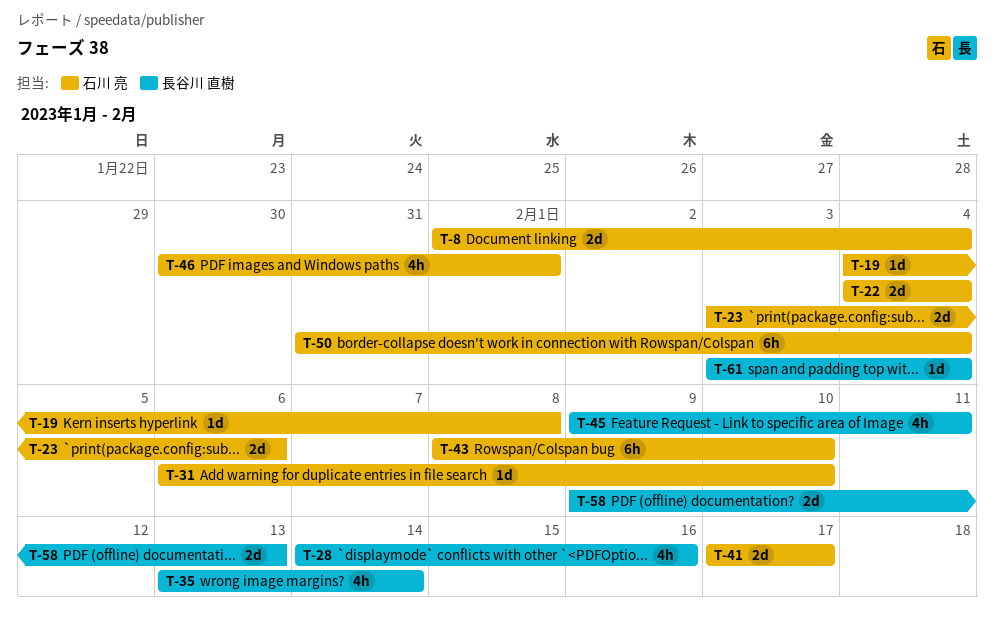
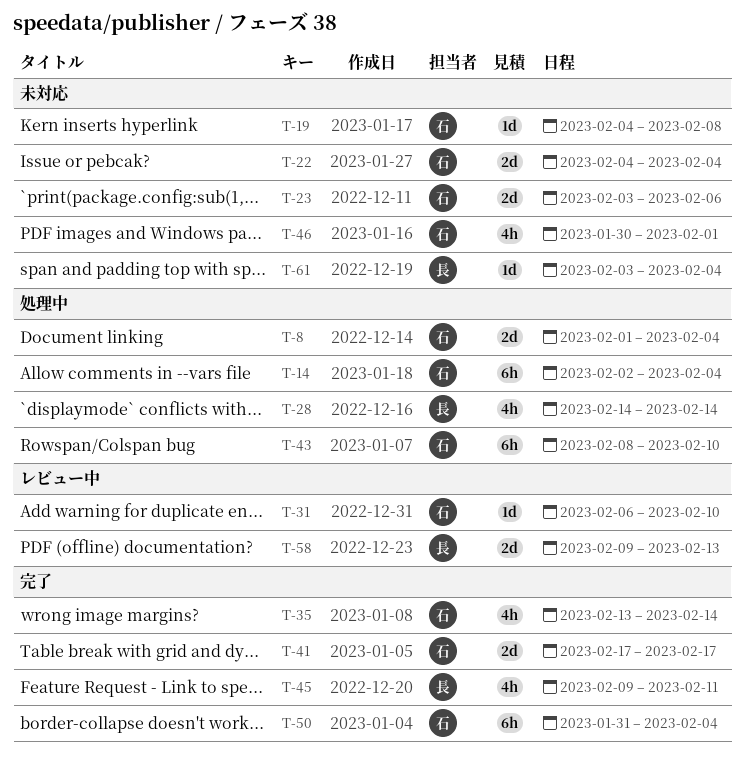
T-14: none -> present
T-28, due: Feb 16 -> Feb 14
T-35, owner: 長谷川 直樹 -> 石川 亮

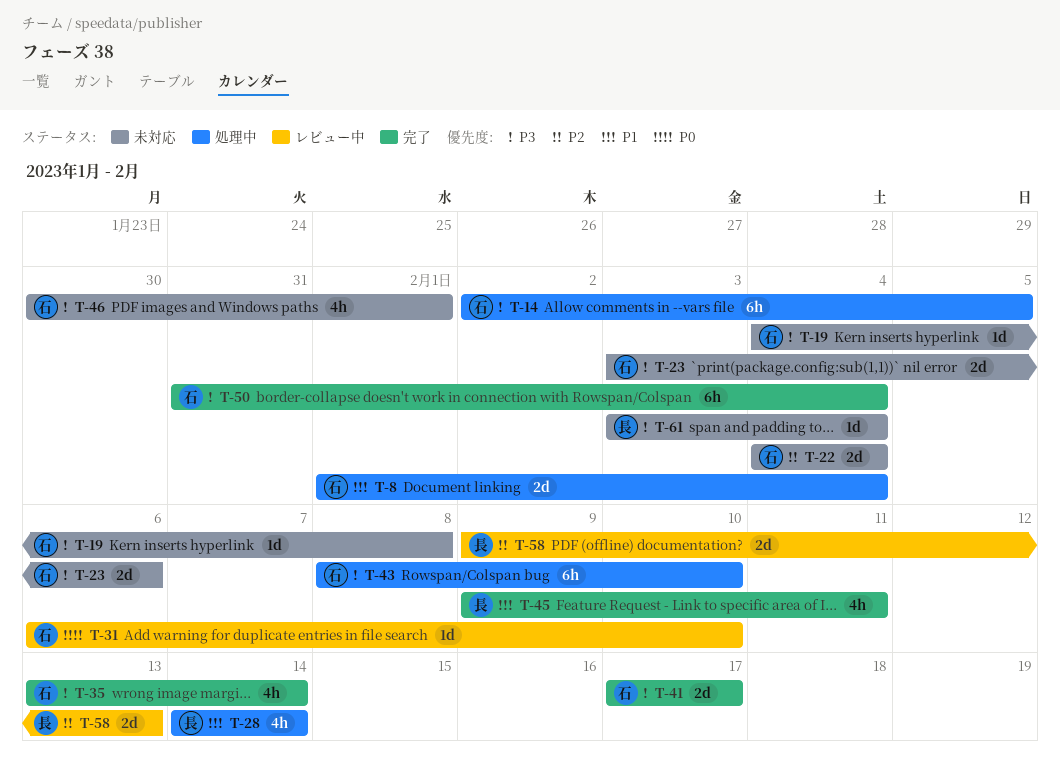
T-14, due: Feb 4 -> Feb 5

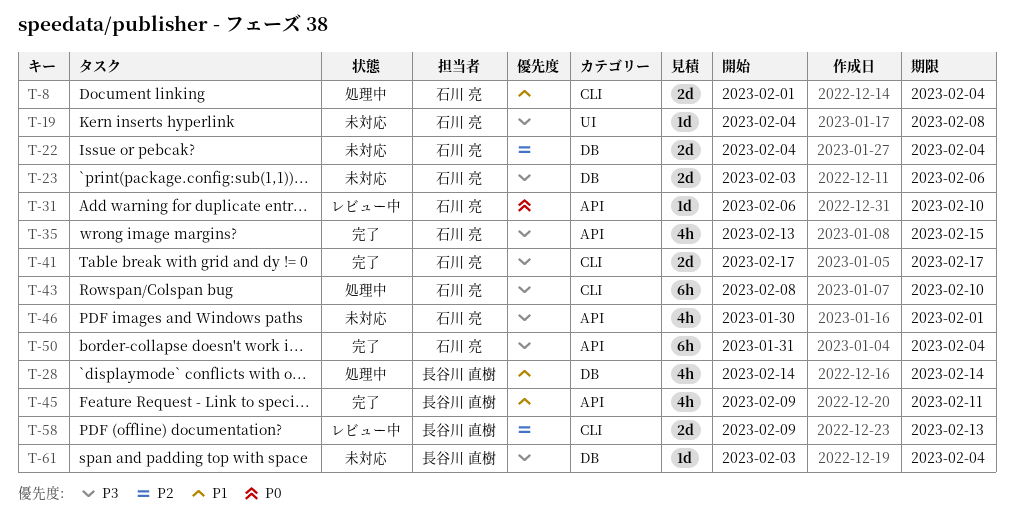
T-14: present -> none
T-35, due: Feb 14 -> Feb 15

